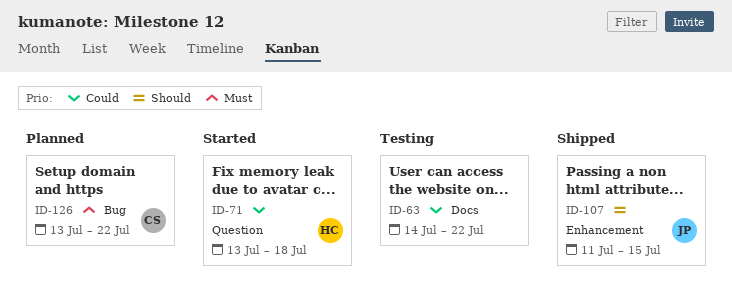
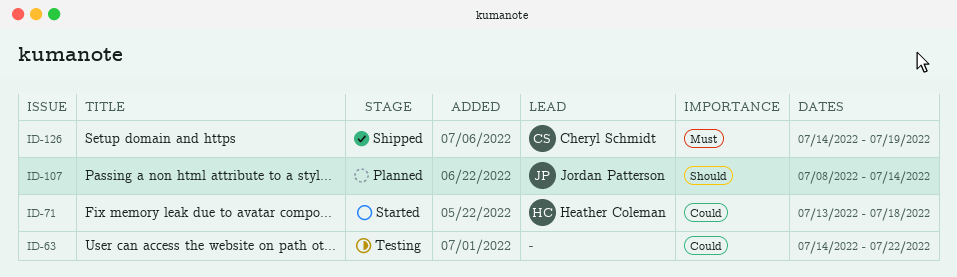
ID-107, status: Shipped -> Planned
ID-107, start: Jul 11 -> Jul 8
ID-107, due: Jul 15 -> Jul 14
ID-126, status: Planned -> Shipped
ID-126, start: Jul 13 -> Jul 14
ID-126, due: Jul 22 -> Jul 19

